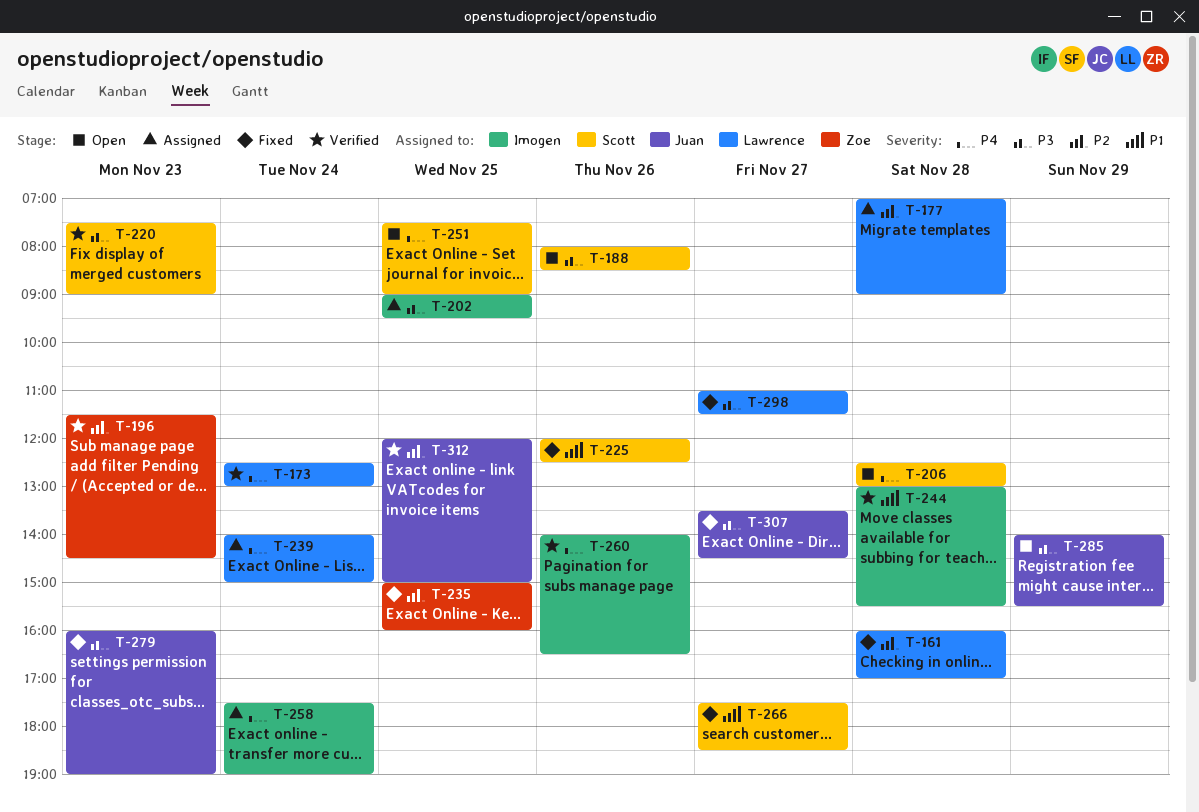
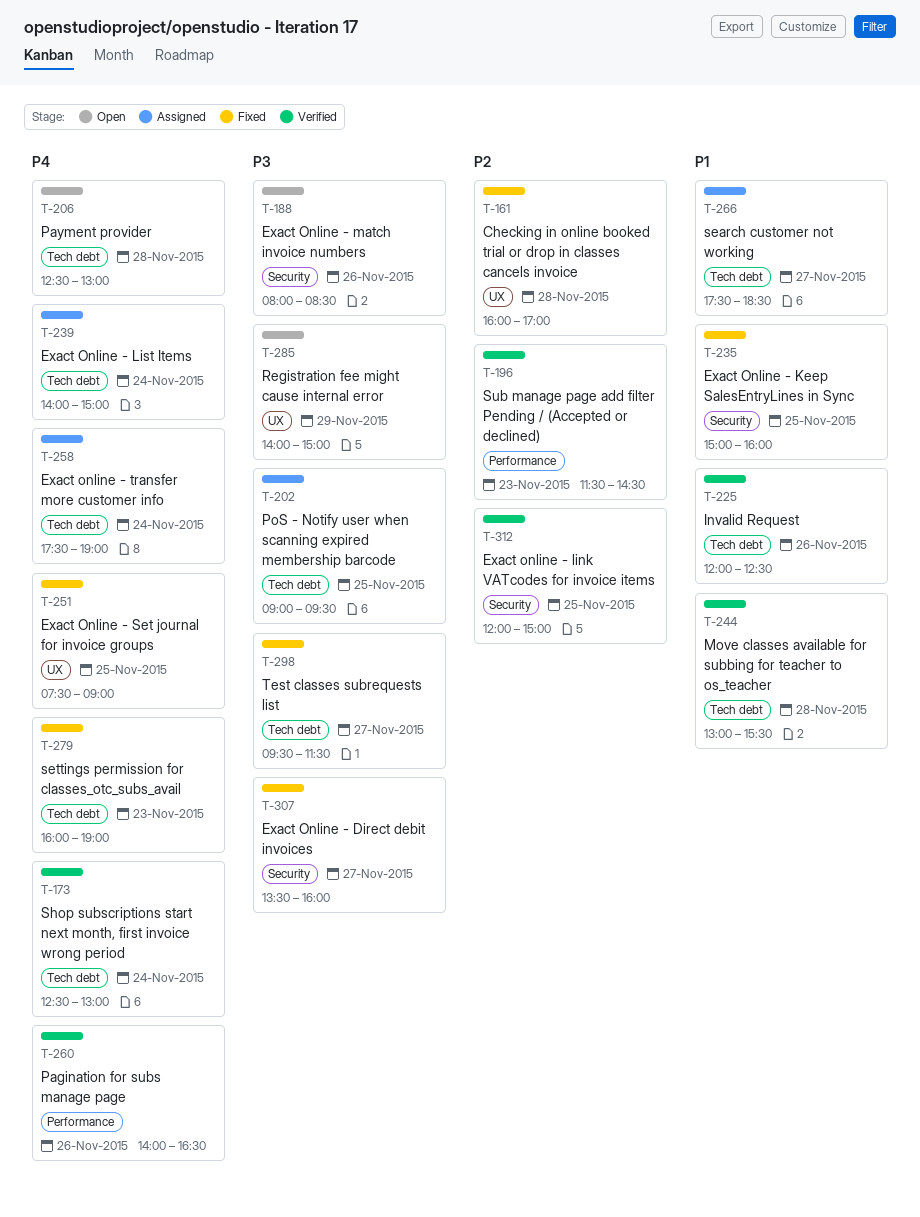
T-177: present -> none
T-220: present -> none
T-225, status: Fixed -> Verified
T-235, priority: P2 -> P1
T-251, status: Open -> Fixed
T-266, status: Fixed -> Assigned
T-279, priority: P3 -> P4
T-285, ends: 15:30 -> 15:00
T-298, begins: 11:00 -> 09:30
T-307, ends: 14:30 -> 16:00

